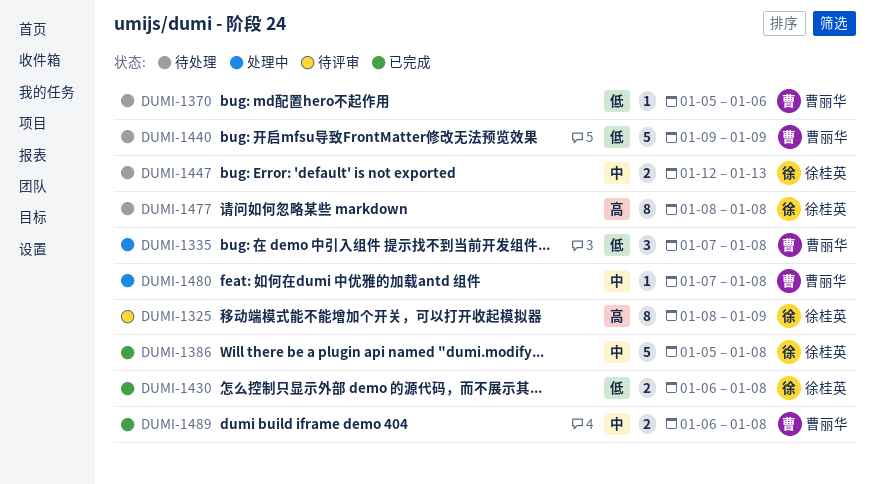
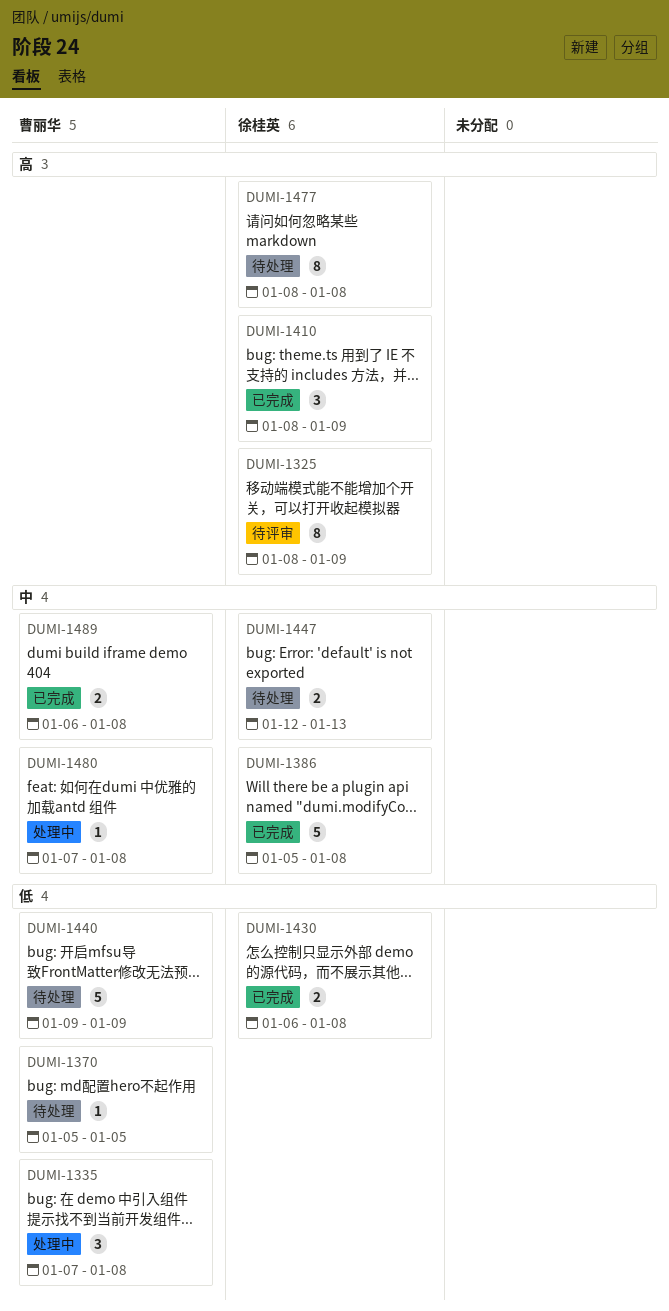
DUMI-1370, due: Jan 6 -> Jan 5
DUMI-1410: none -> present

